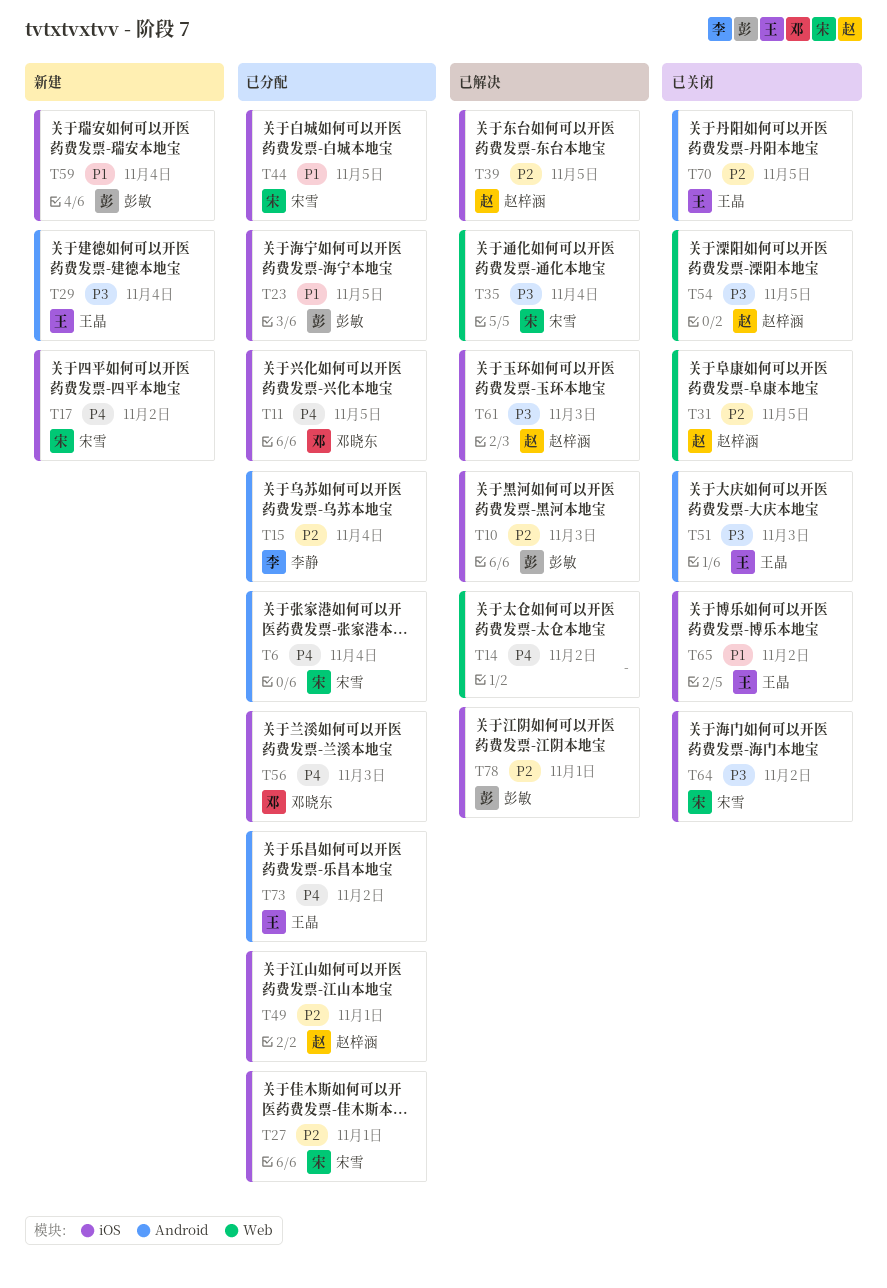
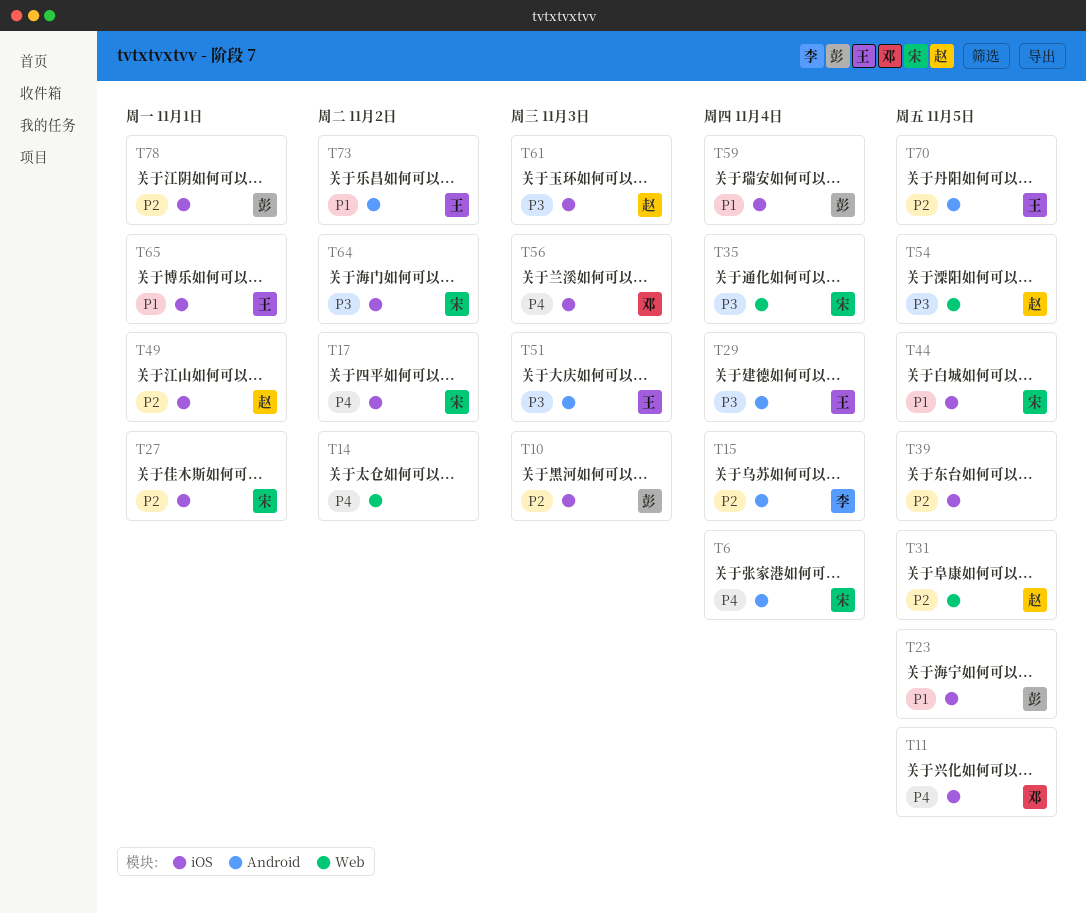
T39, owner: 赵梓涵 -> none
T65, due: Nov 2 -> Nov 1
T73, priority: P4 -> P1

